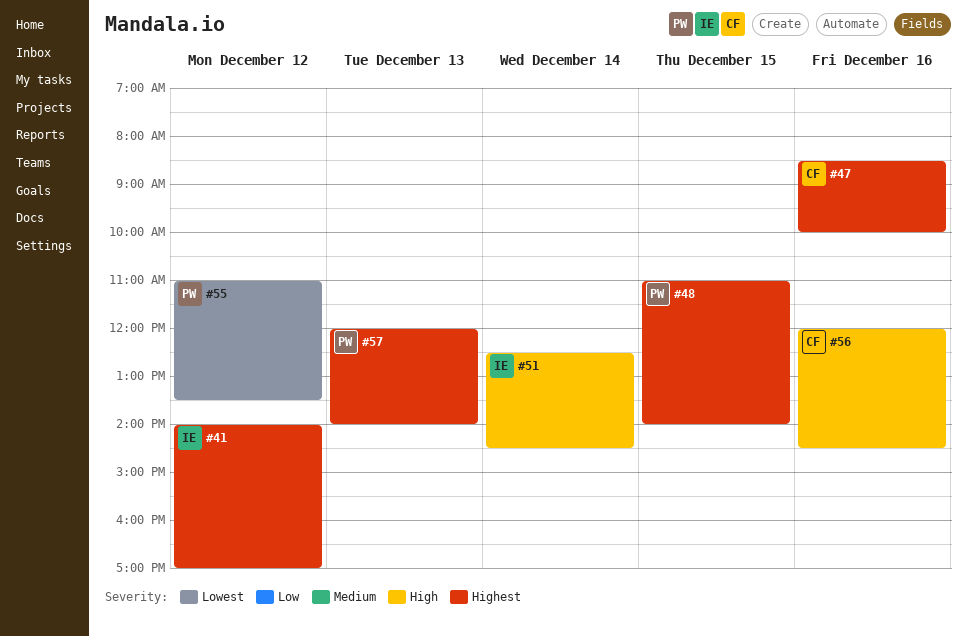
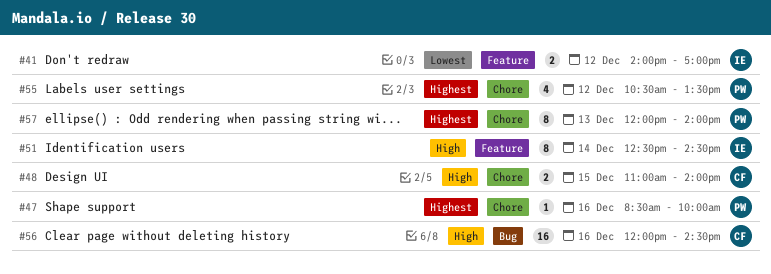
#41, priority: Highest -> Lowest
#47, owner: CF -> PW
#48, owner: PW -> CF
#48, priority: Highest -> High
#55, priority: Lowest -> Highest
#55, begins: 11:00 -> 10:30

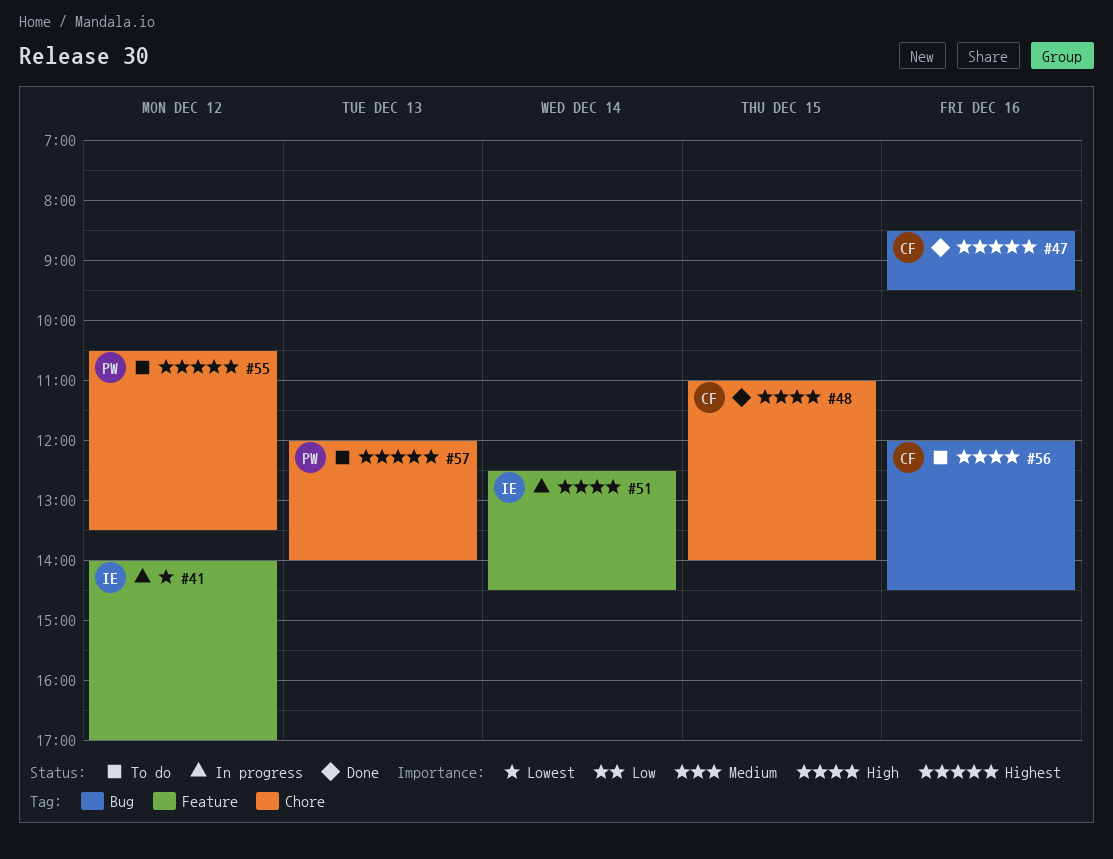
#47, owner: PW -> CF
#47, label: Chore -> Bug
#47, ends: 10:00 -> 09:30

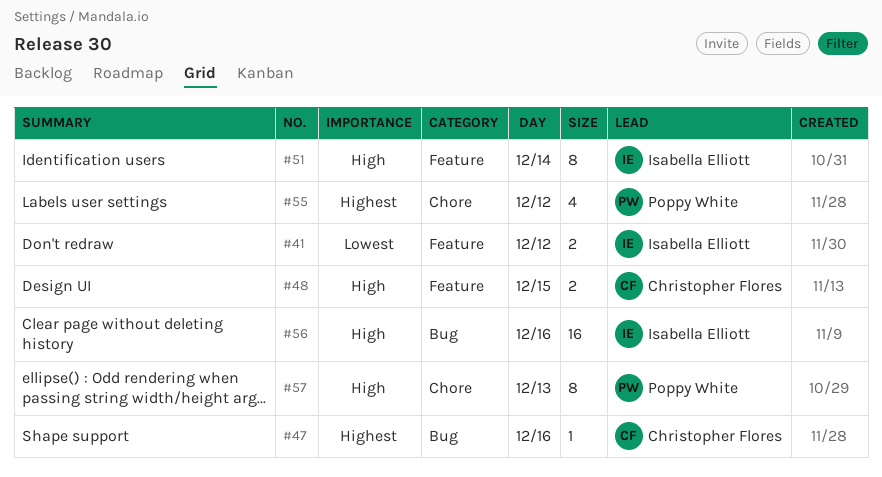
#48, label: Chore -> Feature
#56, owner: Christopher Flores -> Isabella Elliott
#57, priority: Highest -> High

